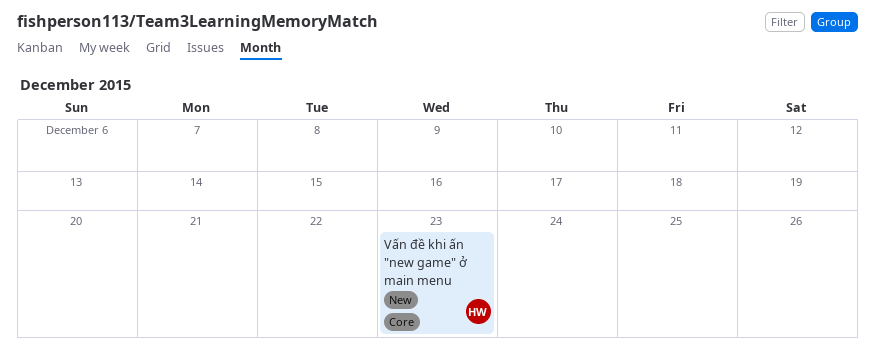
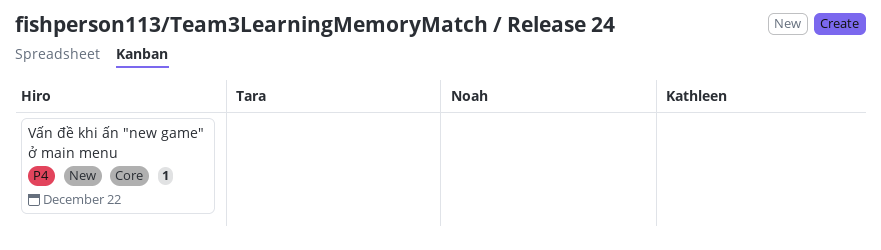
Vấn đề khi ấn "new game" ở main menu, due: Dec 23 -> Dec 22

